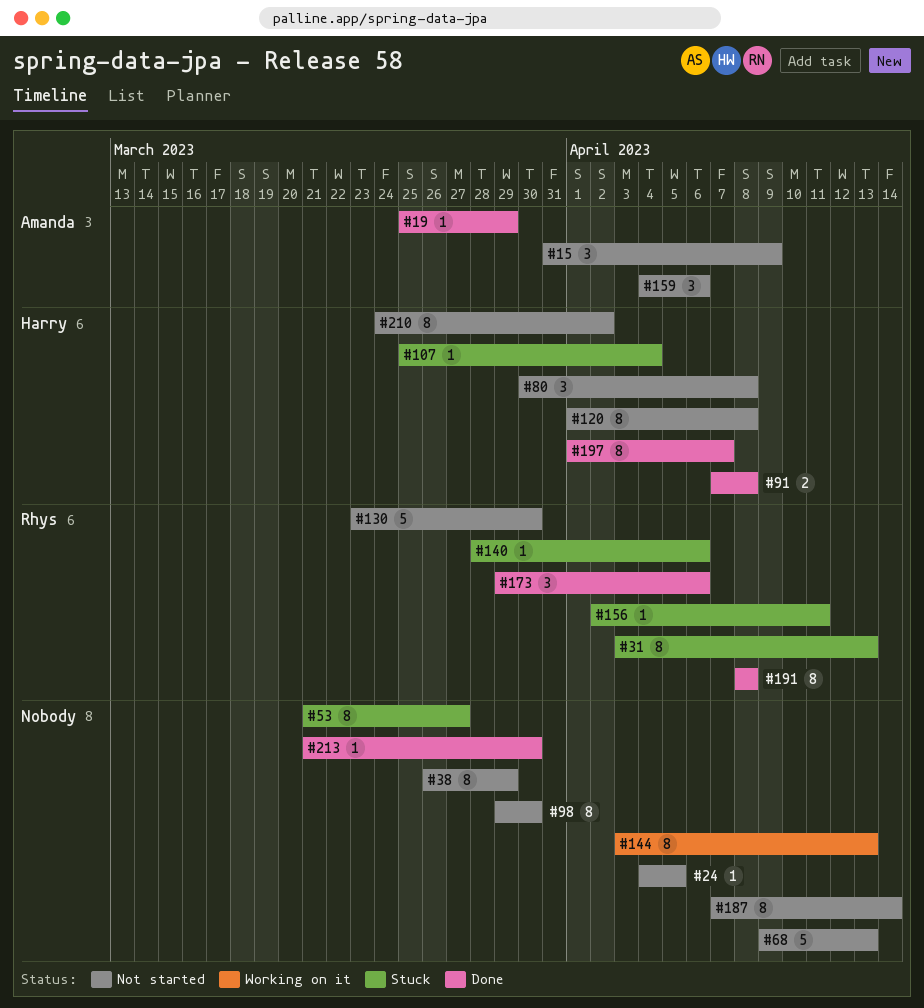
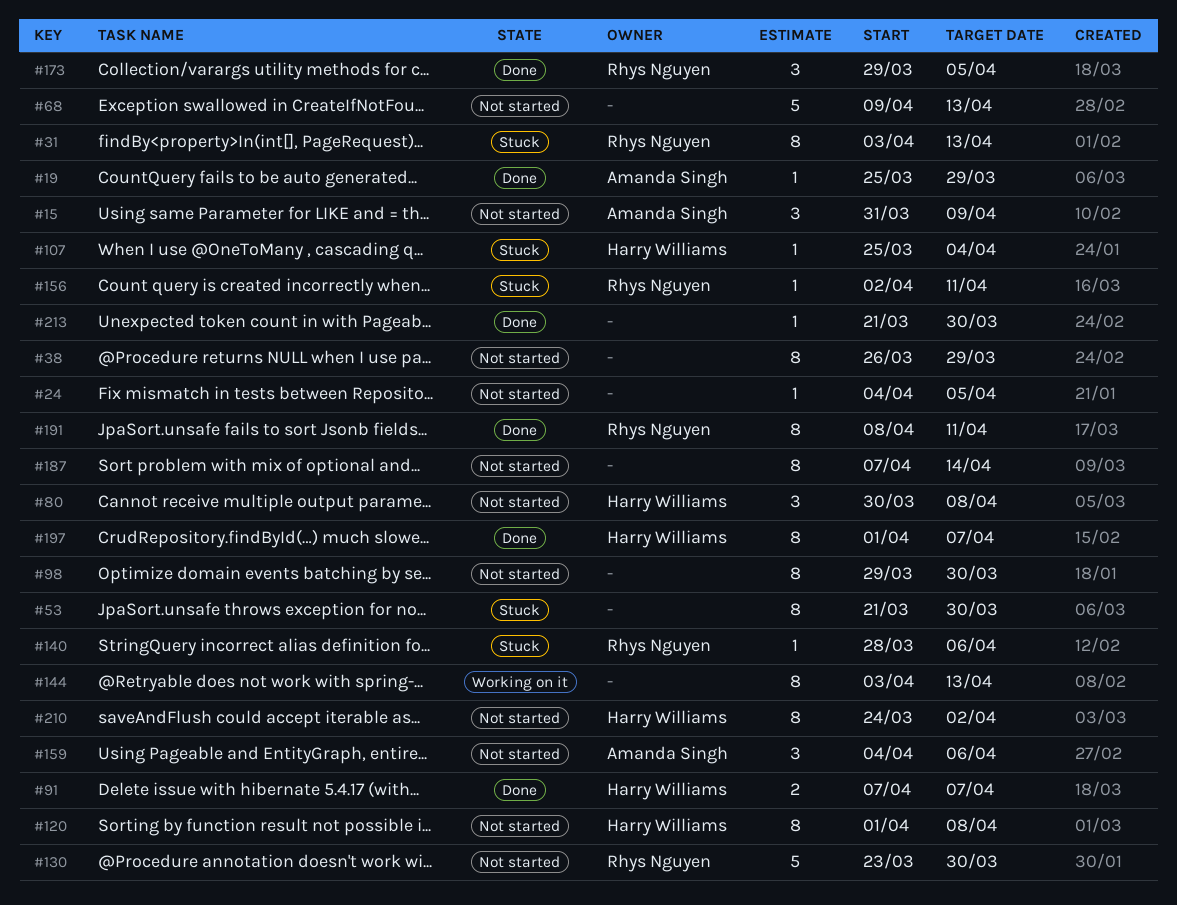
#53, due: Mar 27 -> Mar 30
#91, due: Apr 8 -> Apr 7
#173, due: Apr 6 -> Apr 5
#191, due: Apr 8 -> Apr 11

